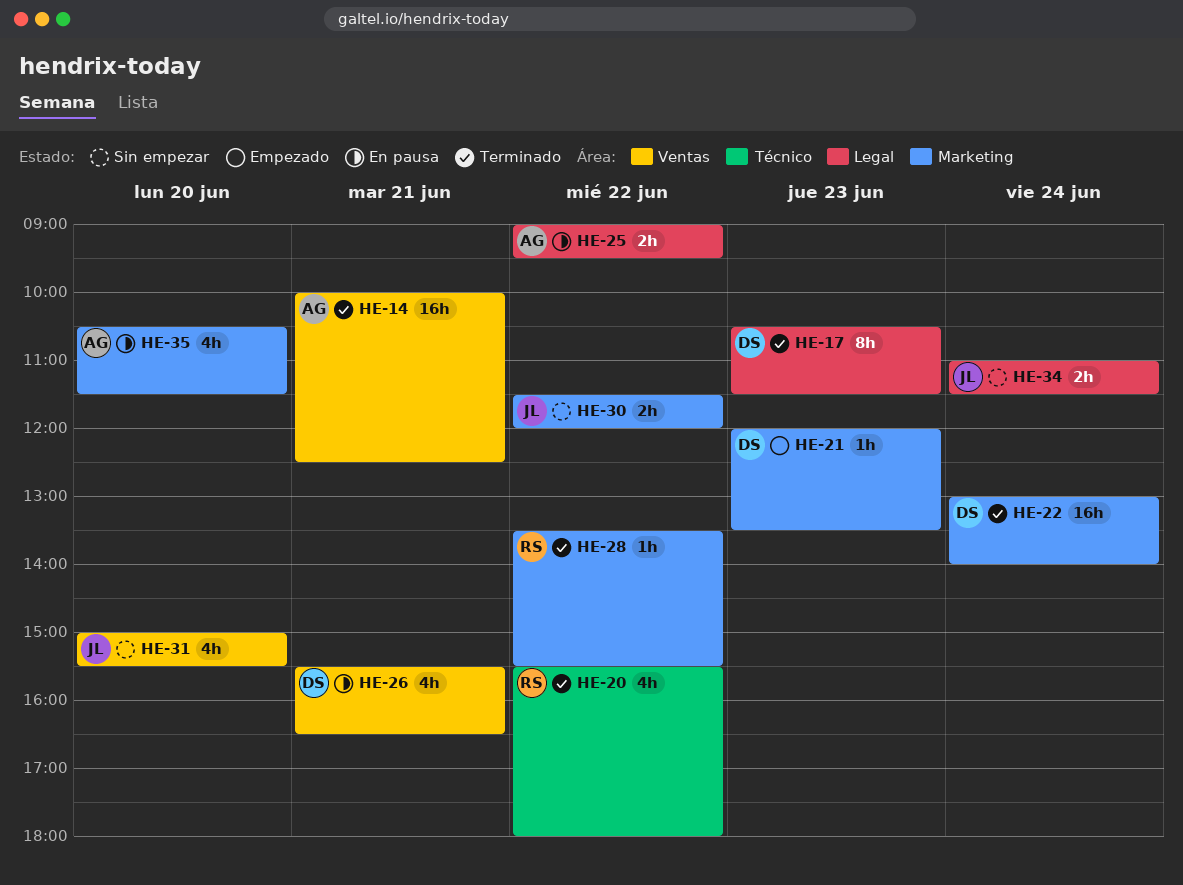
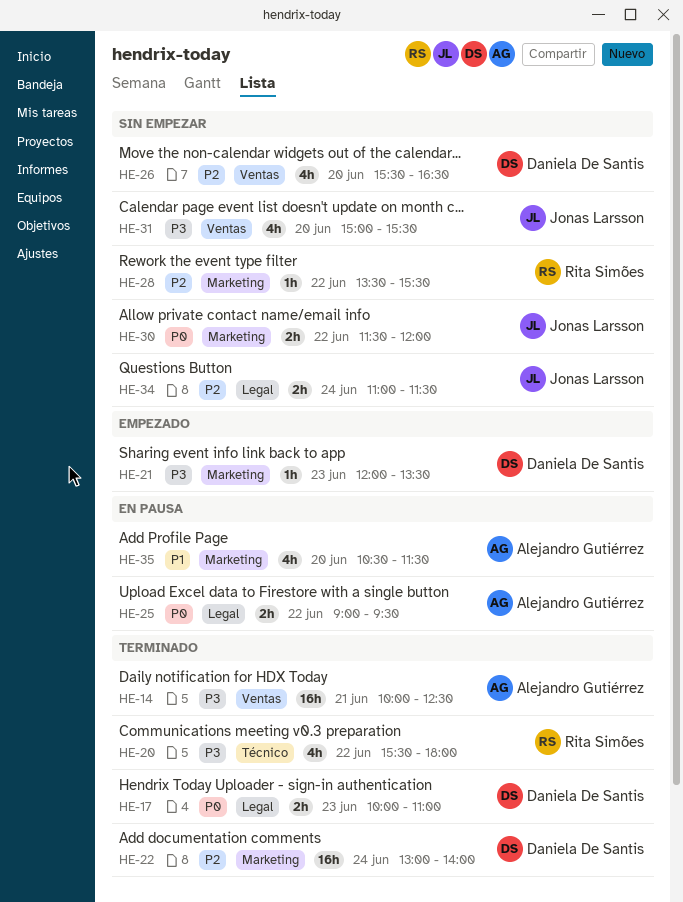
HE-17, estimate: 8h -> 2h
HE-17, begins: 10:30 -> 10:00
HE-17, ends: 11:30 -> 11:00
HE-26, status: En pausa -> Sin empezar
HE-26, day: Jun 21 -> Jun 20
HE-28, status: Terminado -> Sin empezar

